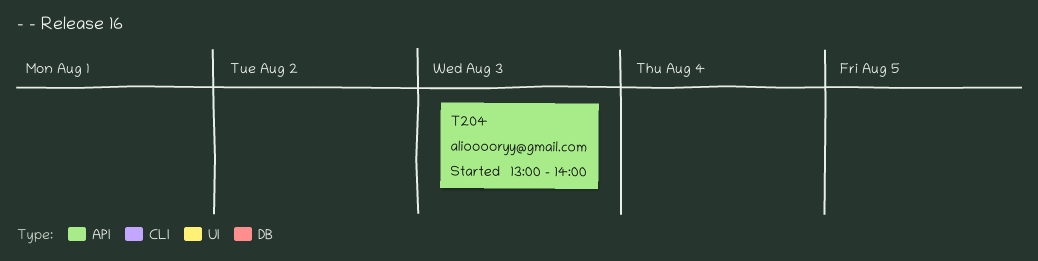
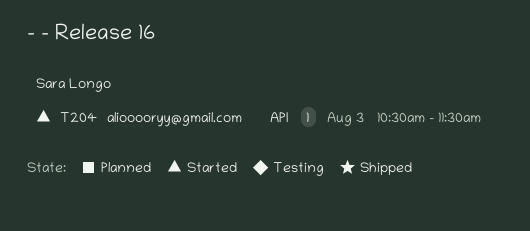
T204, begins: 13:00 -> 10:30
T204, ends: 14:00 -> 11:30

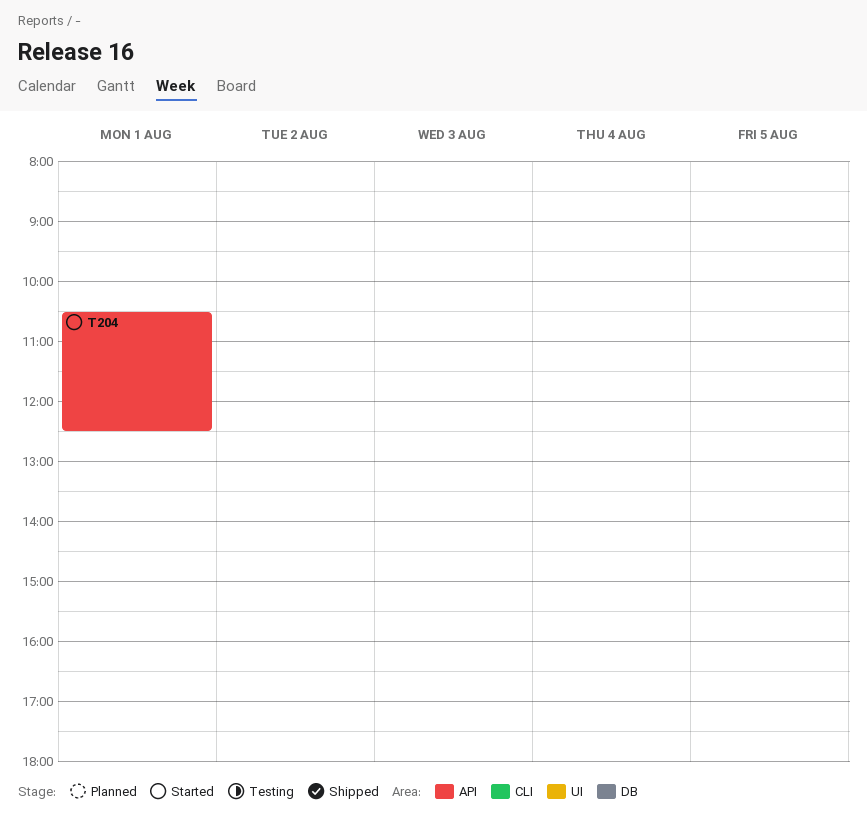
T204, day: Aug 3 -> Aug 1
T204, ends: 11:30 -> 12:30

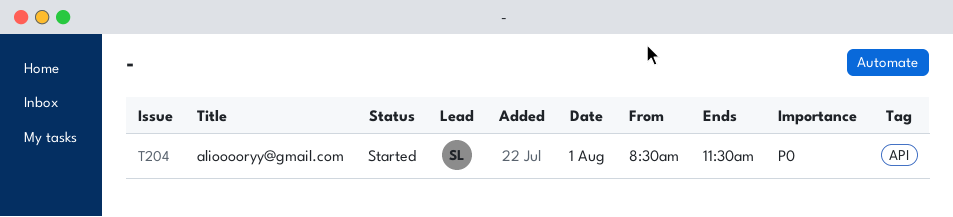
T204, begins: 10:30 -> 08:30
T204, ends: 12:30 -> 11:30

